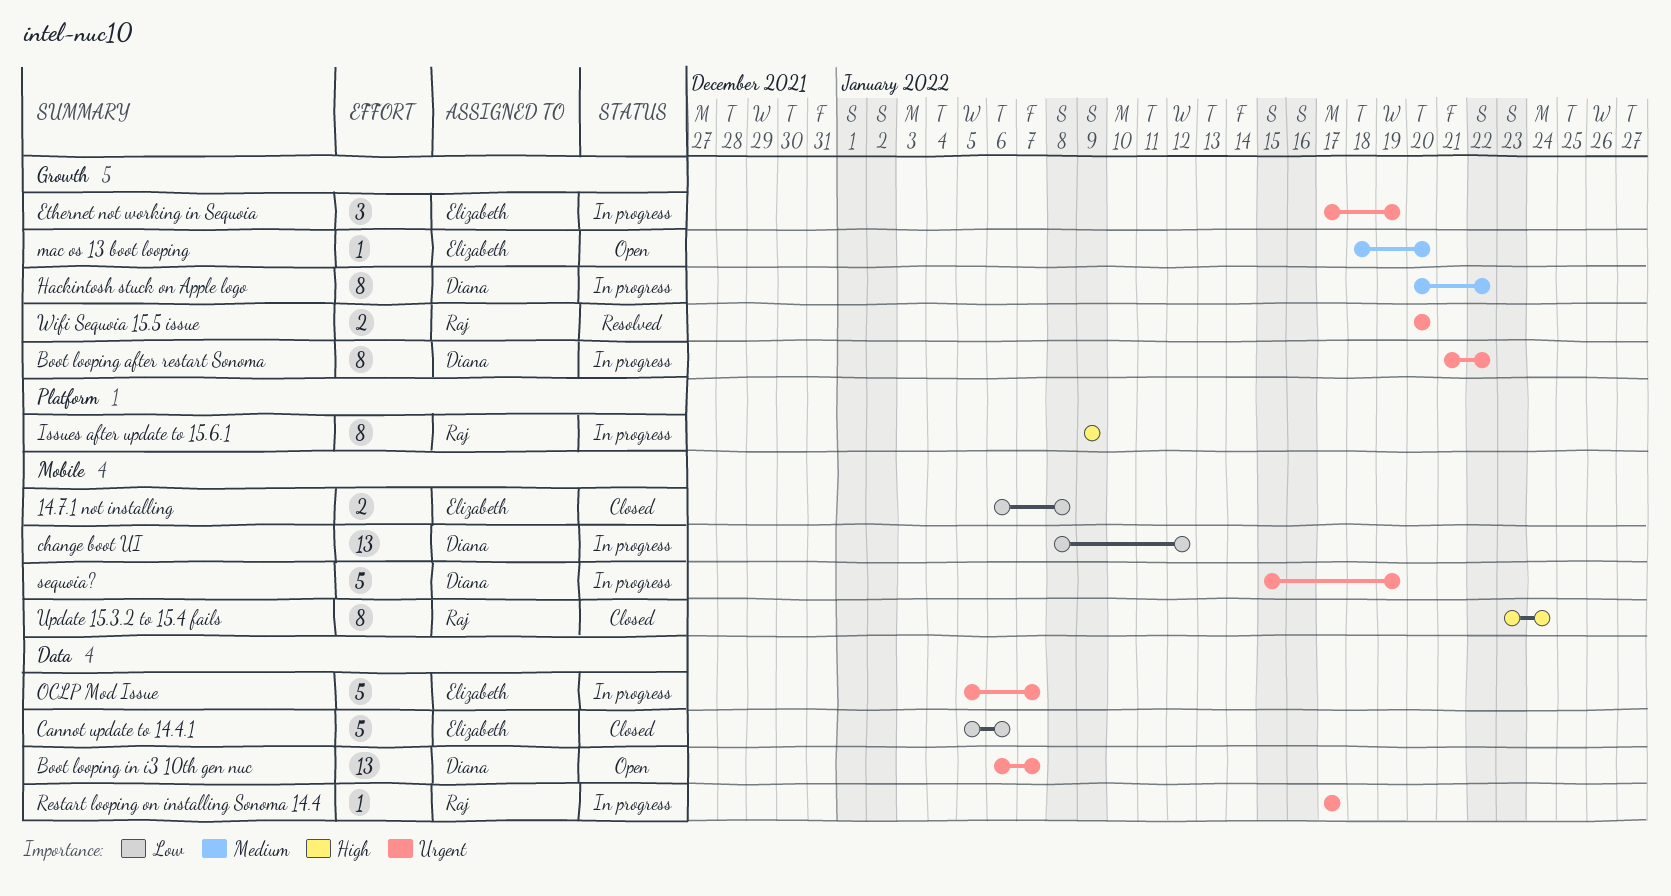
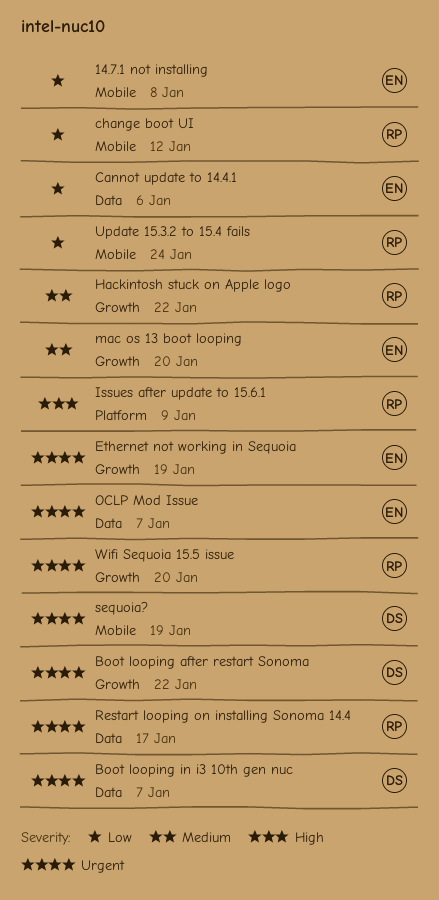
change boot UI, owner: Diana -> Raj
Hackintosh stuck on Apple logo, owner: Diana -> Raj
Update 15.3.2 to 15.4 fails, priority: High -> Low

